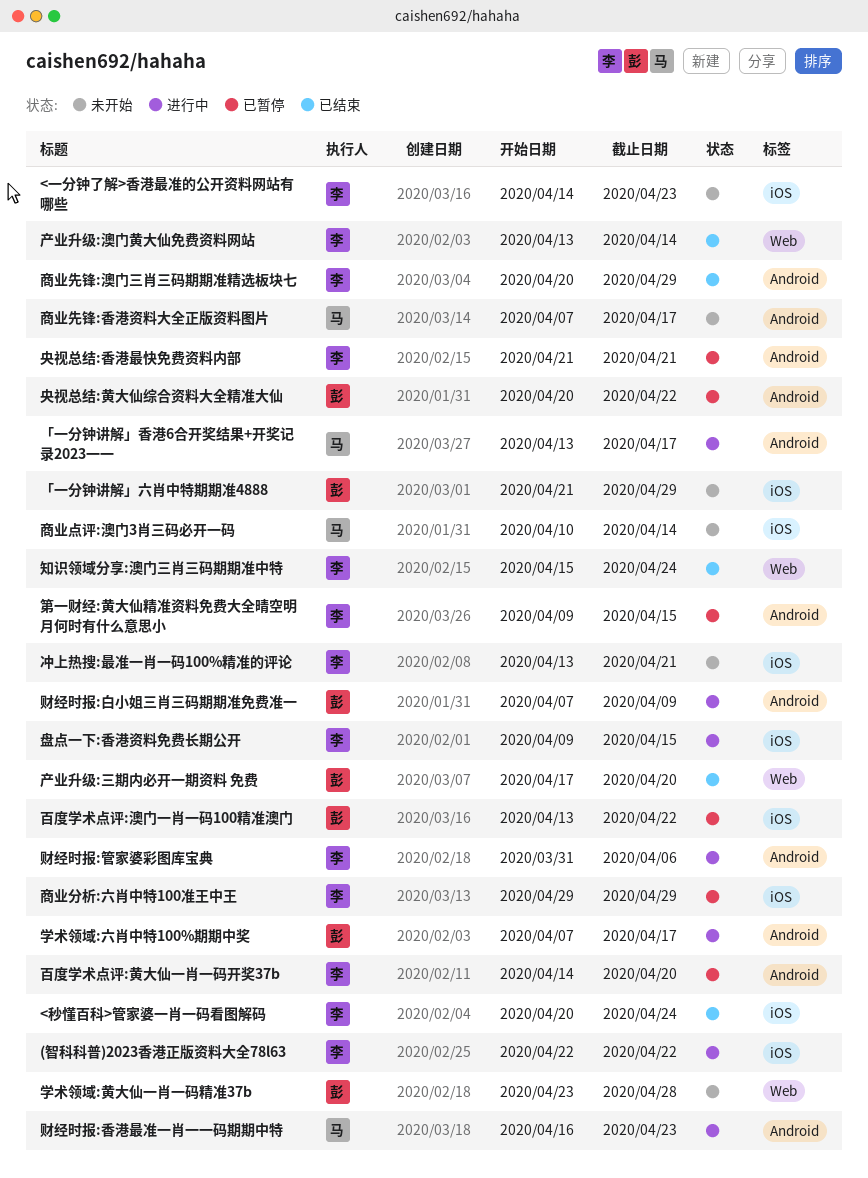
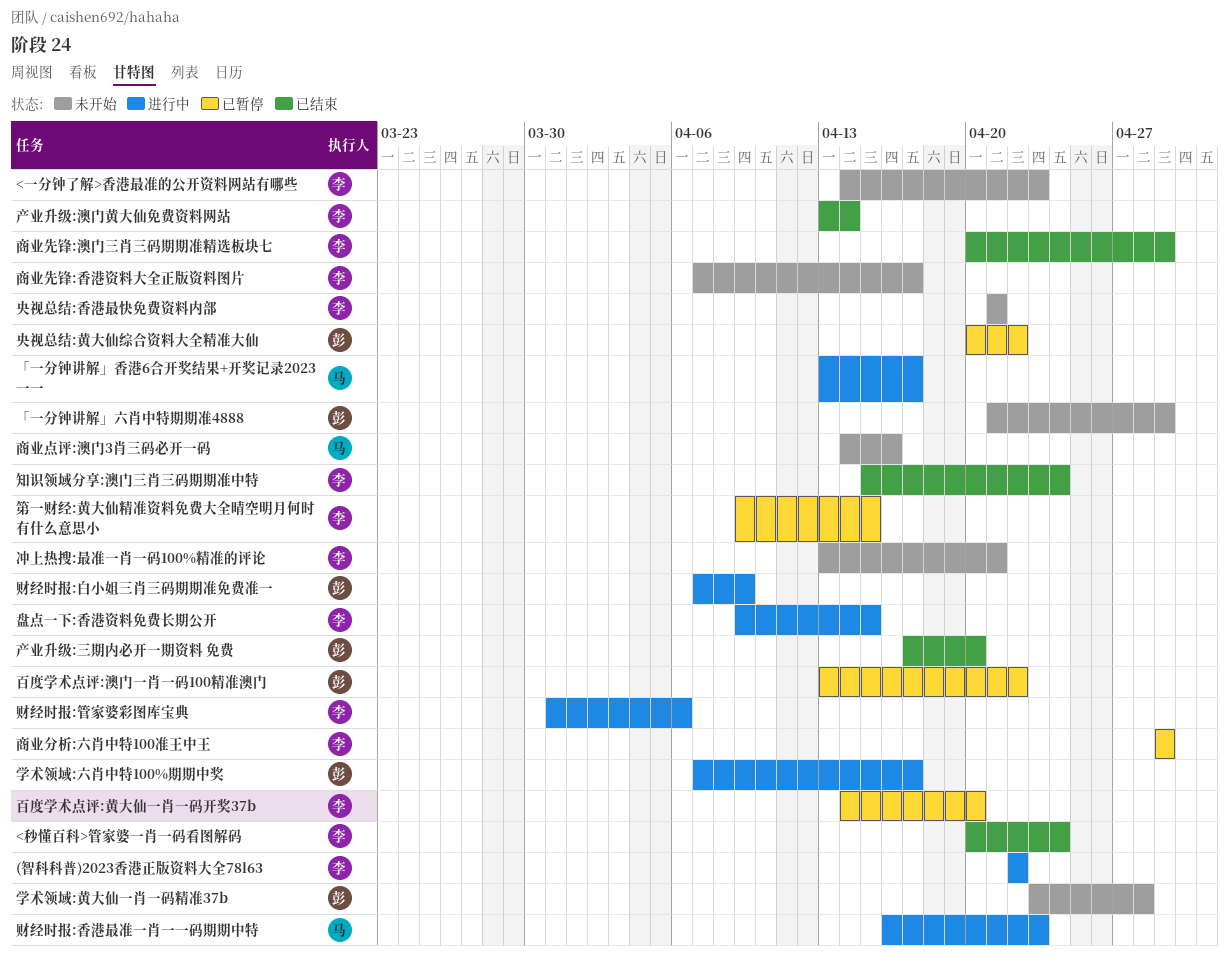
商业先锋:香港资料大全正版资料图片, owner: 马 -> 李
商业点评:澳门3肖三码必开一码, start: Apr 10 -> Apr 14
商业点评:澳门3肖三码必开一码, due: Apr 14 -> Apr 16
央视总结:香港最快免费资料内部, status: 已暂停 -> 未开始

